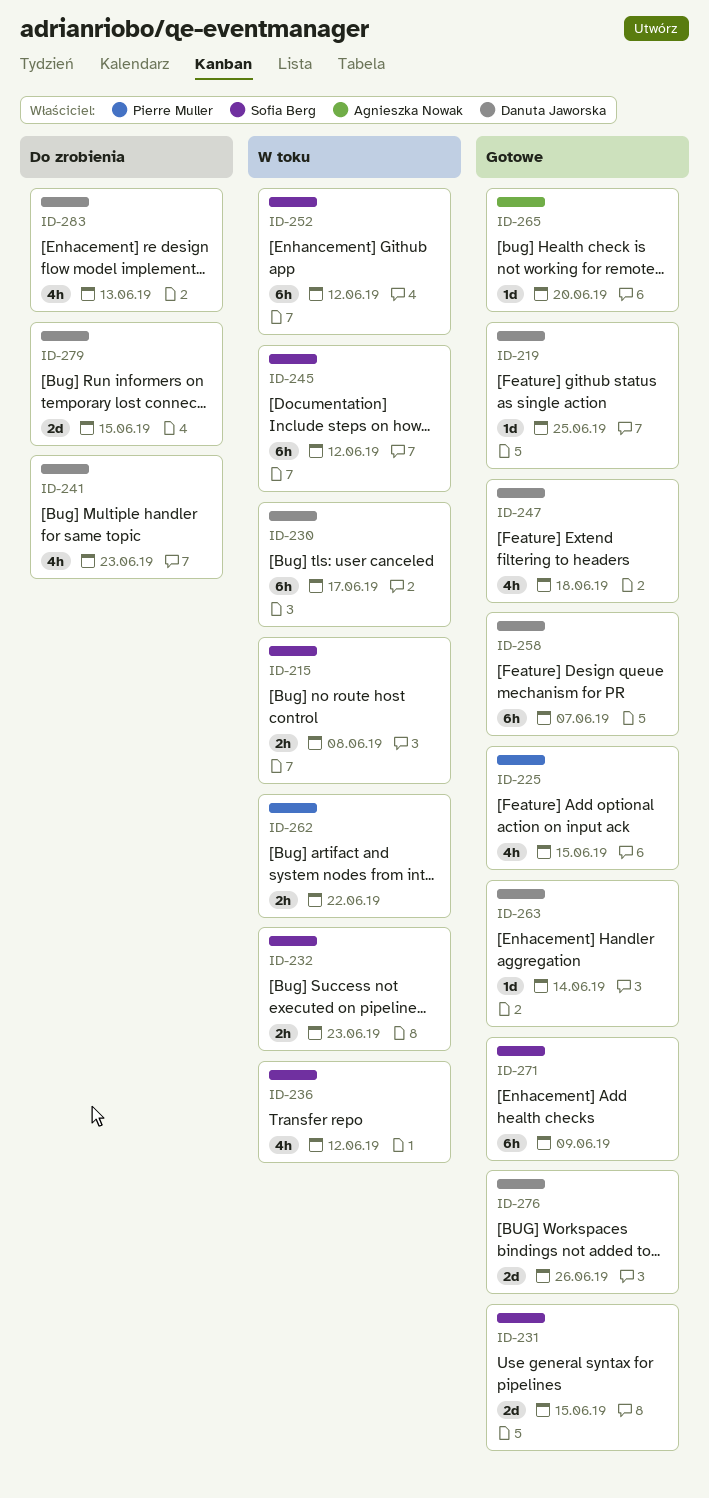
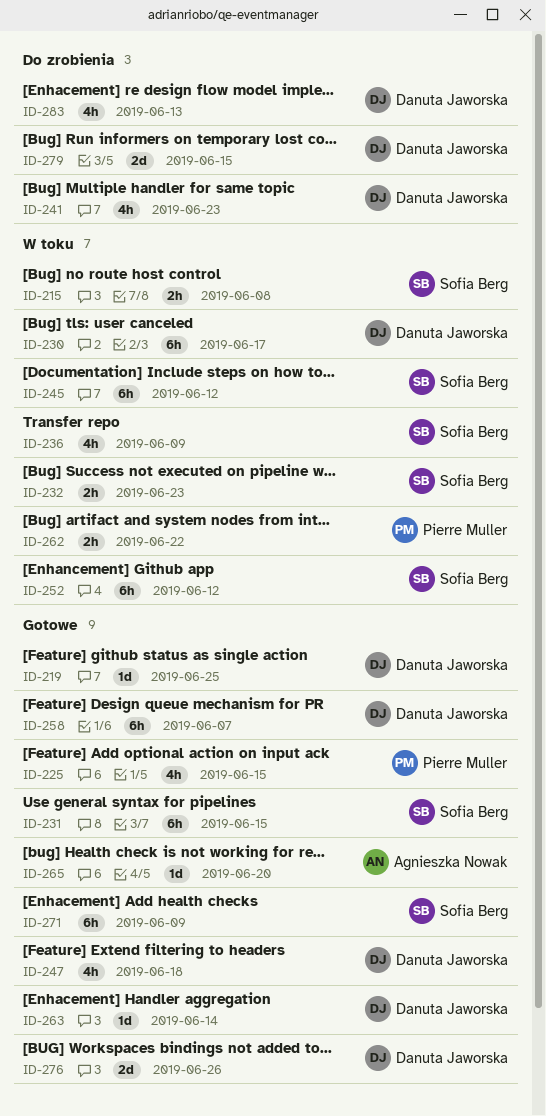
ID-231, estimate: 2d -> 6h
ID-236, due: Jun 12 -> Jun 9

